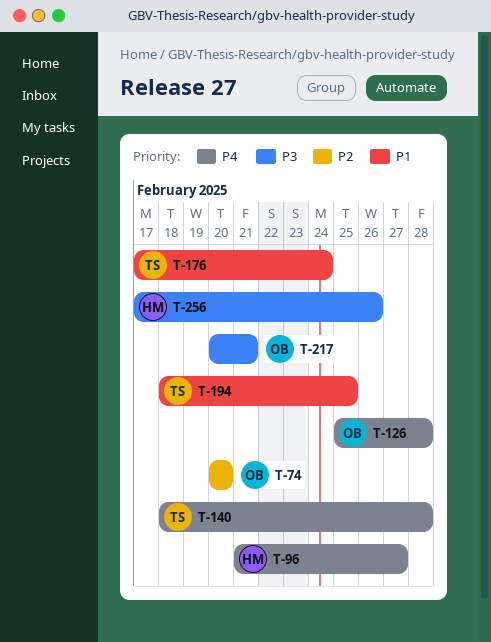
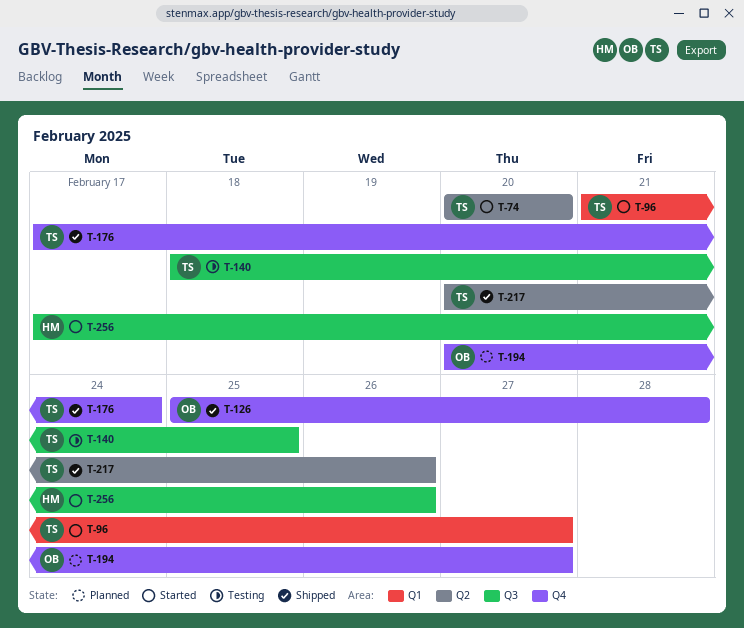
T-74, owner: OB -> TS
T-96, owner: HM -> TS
T-140, due: Feb 28 -> Feb 25
T-194, owner: TS -> OB
T-194, start: Feb 18 -> Feb 20
T-194, due: Feb 25 -> Feb 27
T-217, owner: OB -> TS
T-217, due: Feb 21 -> Feb 26

